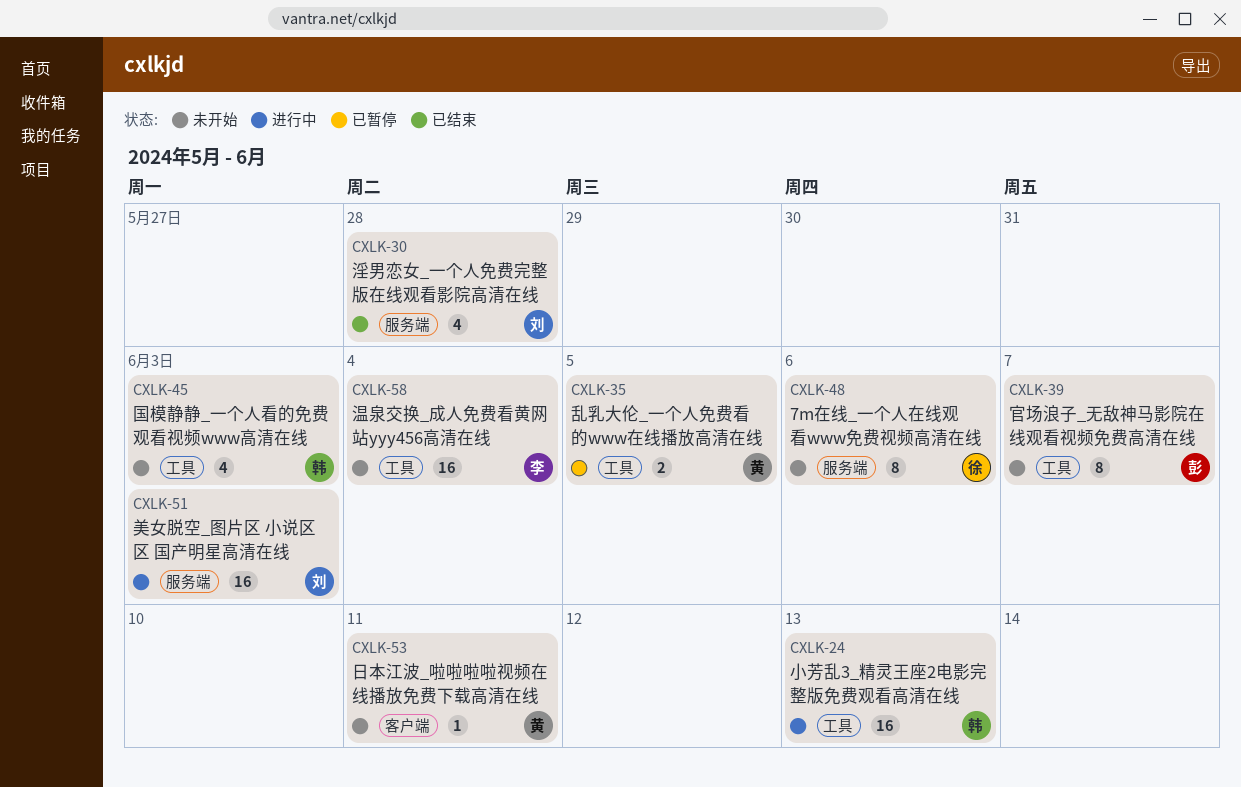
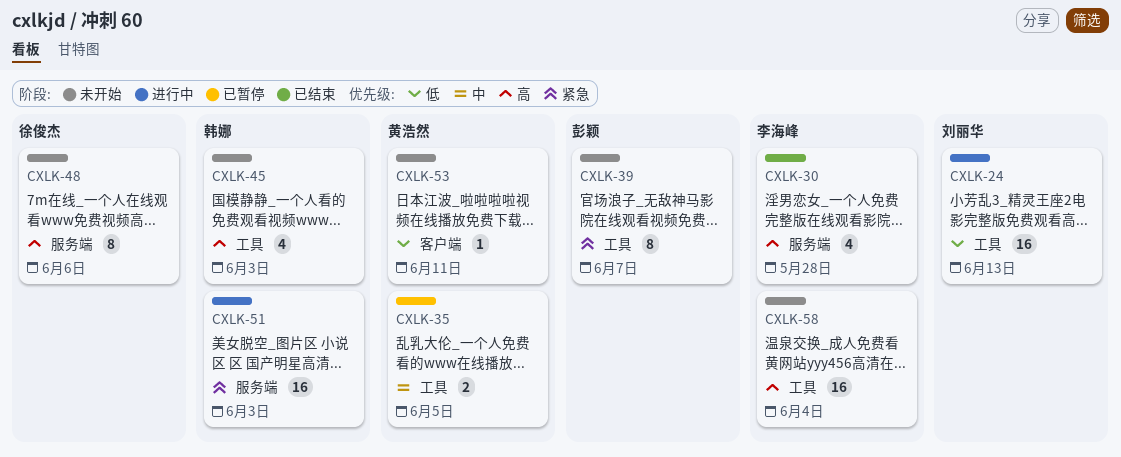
CXLK-24, owner: 韩娜 -> 刘丽华
CXLK-30, owner: 刘丽华 -> 李海峰
CXLK-51, owner: 刘丽华 -> 韩娜

